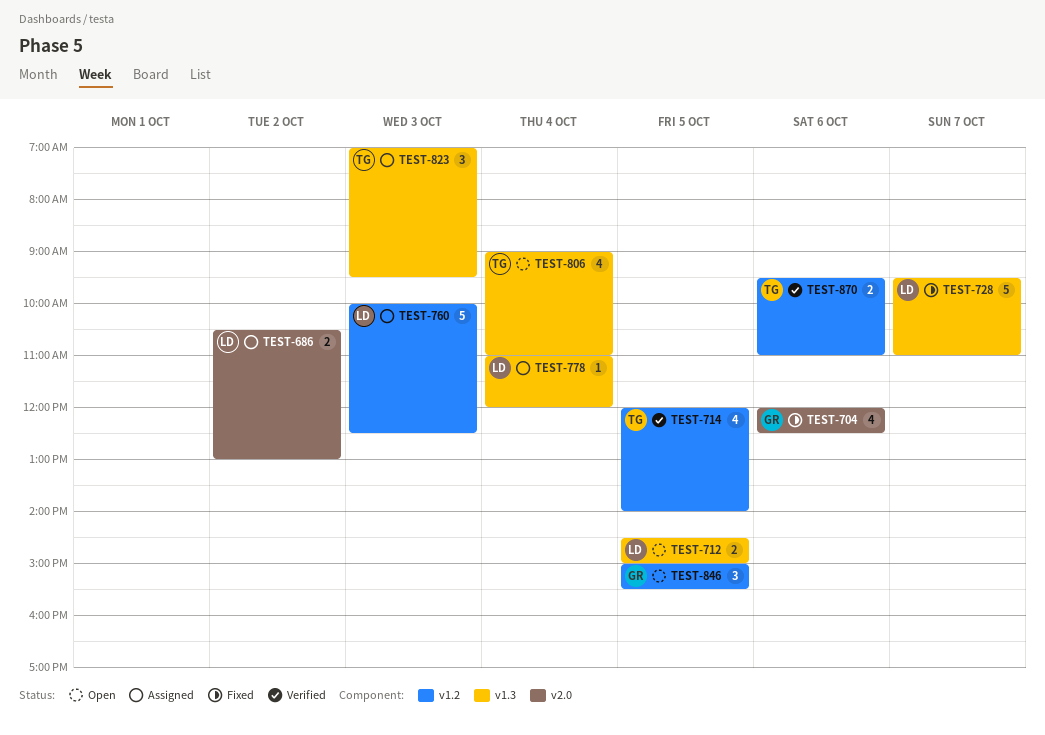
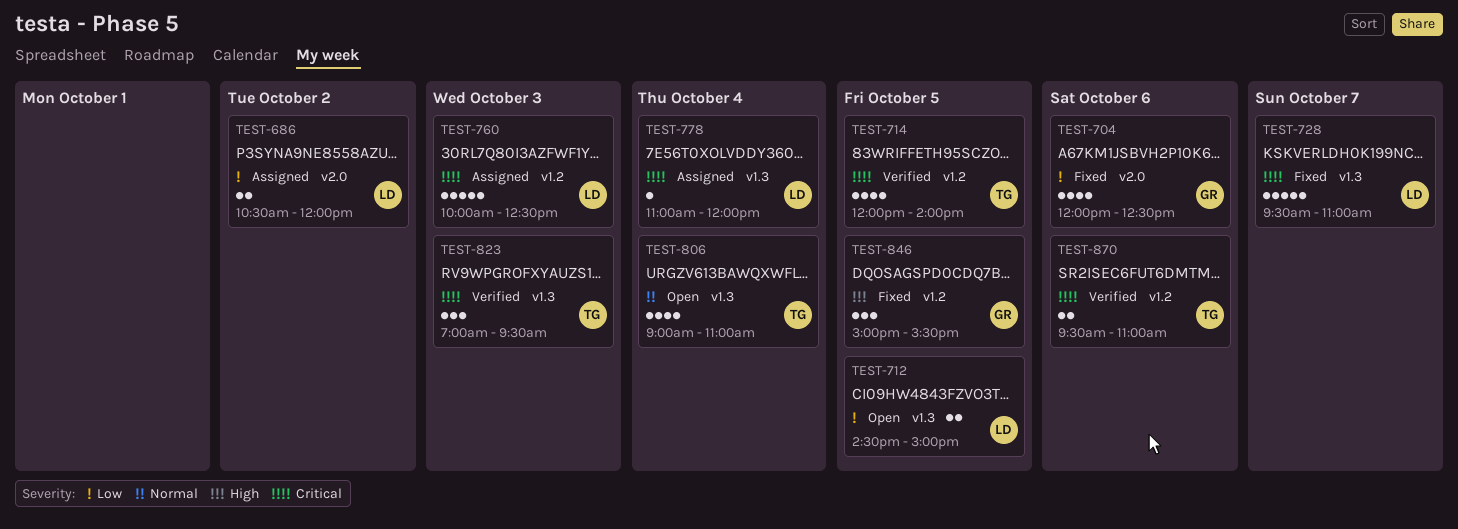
TEST-686, ends: 13:00 -> 12:00
TEST-823, status: Assigned -> Verified
TEST-846, status: Open -> Fixed

